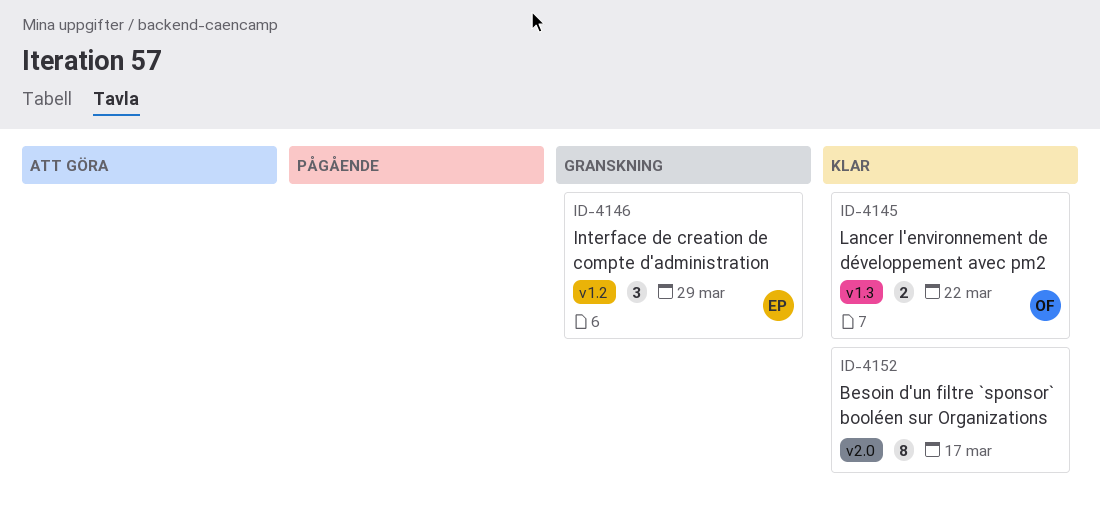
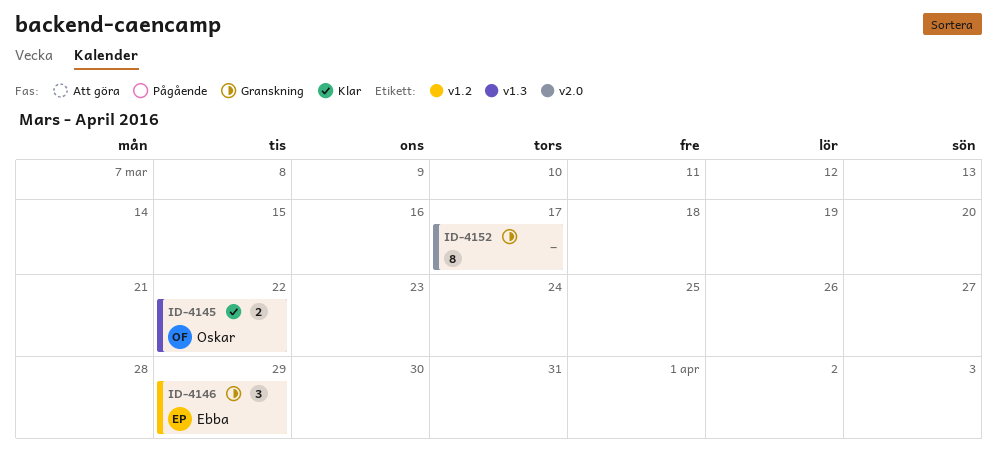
ID-4152, status: Klar -> Granskning

